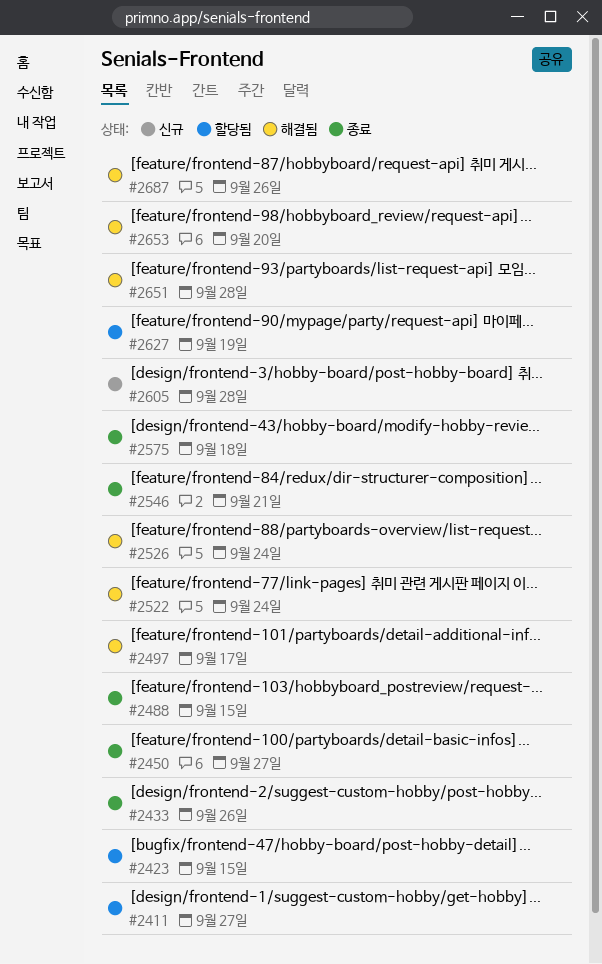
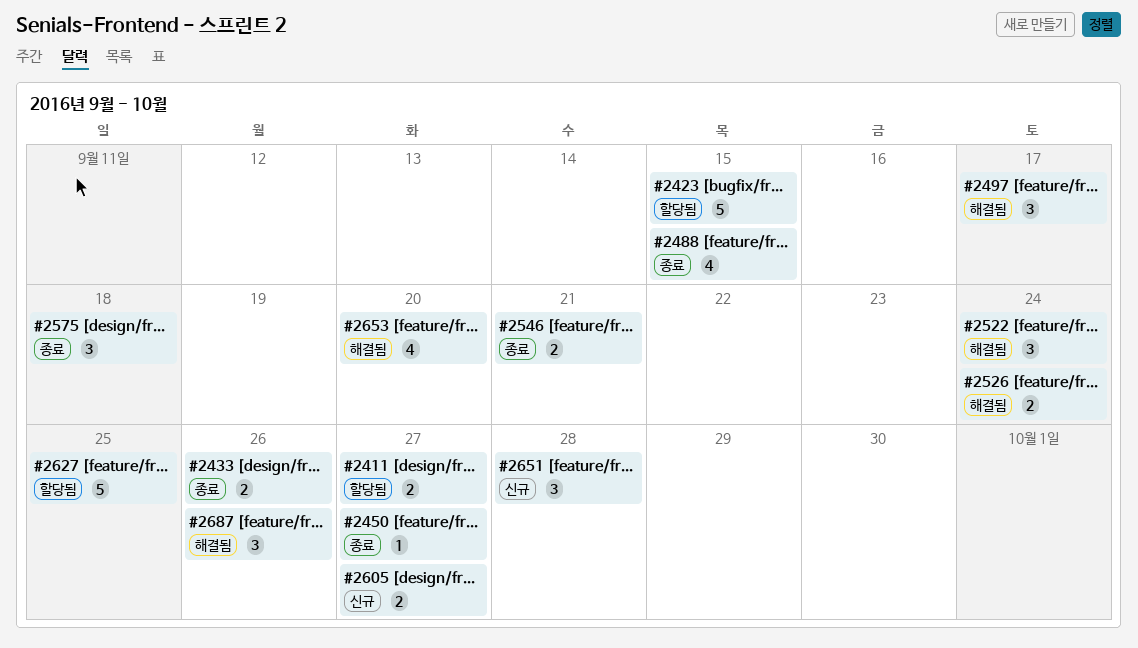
#2605, due: Sep 28 -> Sep 27
#2627, due: Sep 19 -> Sep 25
#2651, status: 해결됨 -> 신규

